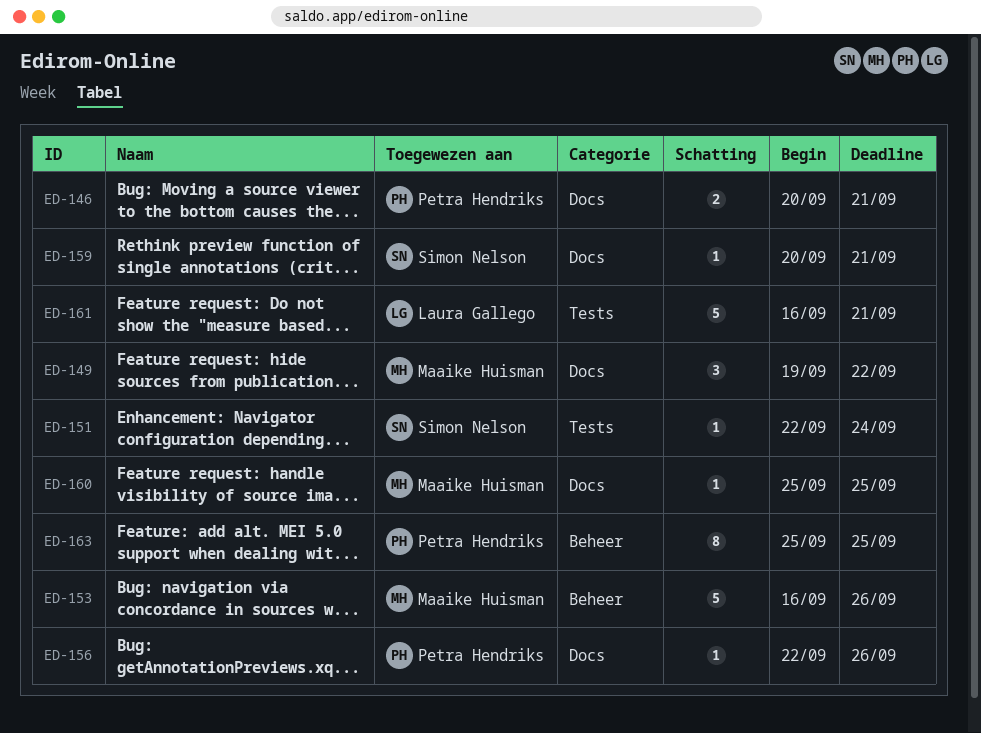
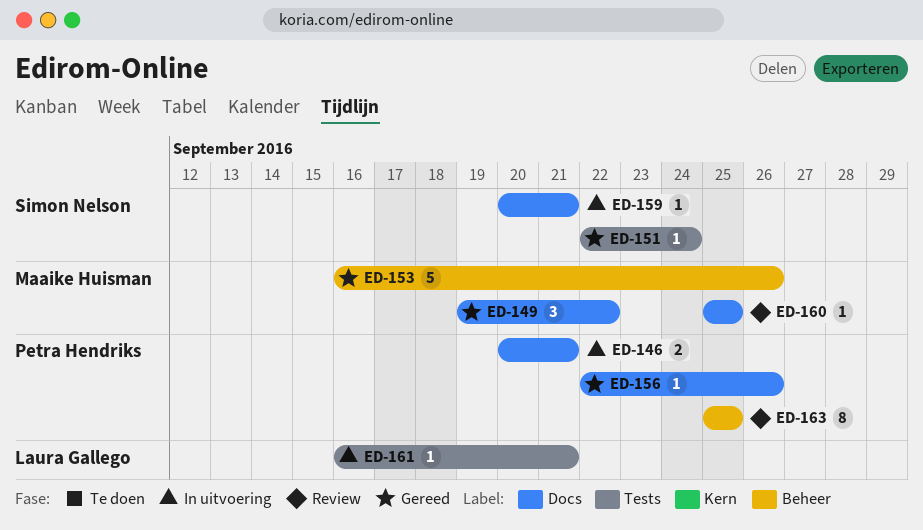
ED-161, estimate: 5 -> 1

